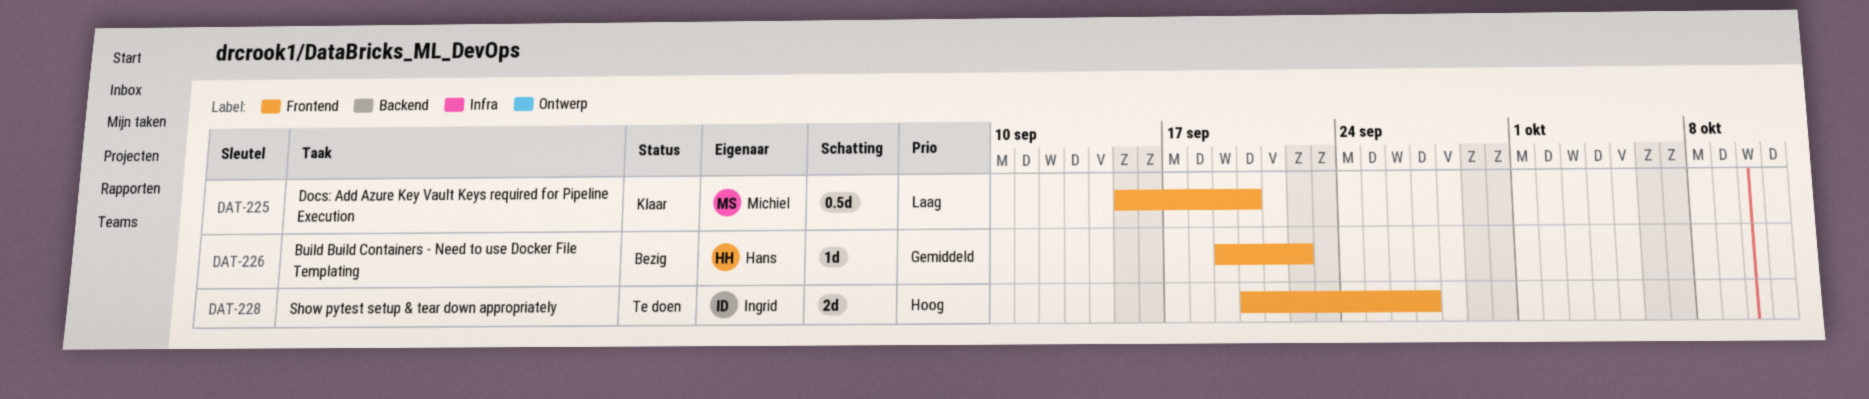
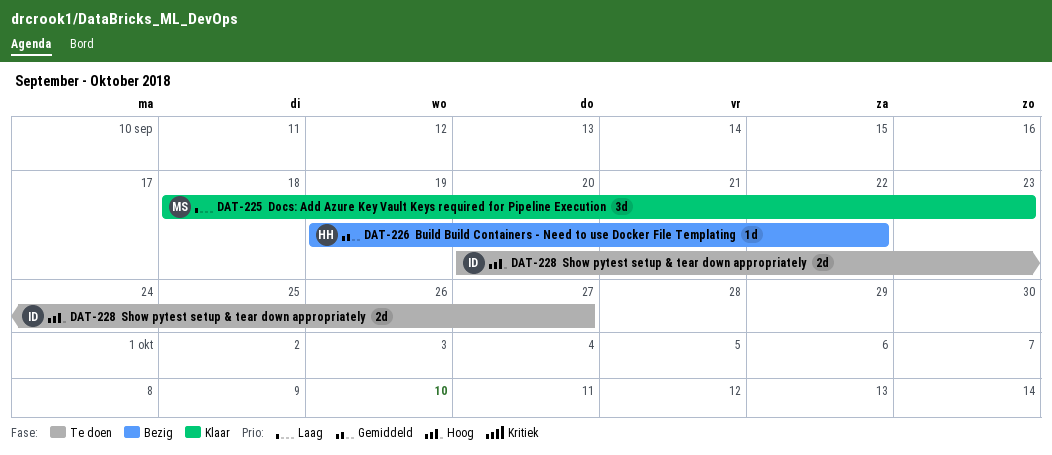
DAT-225, estimate: 0.5d -> 3d
DAT-225, start: Sep 15 -> Sep 18
DAT-225, due: Sep 20 -> Sep 23

